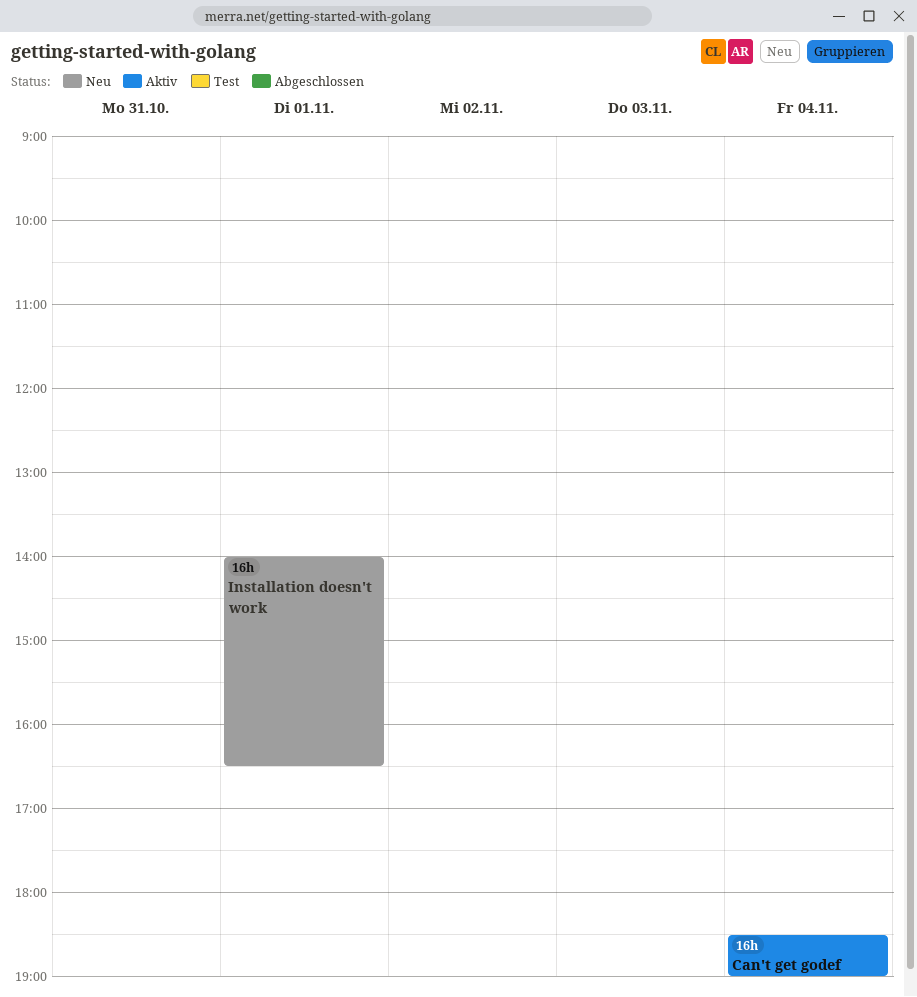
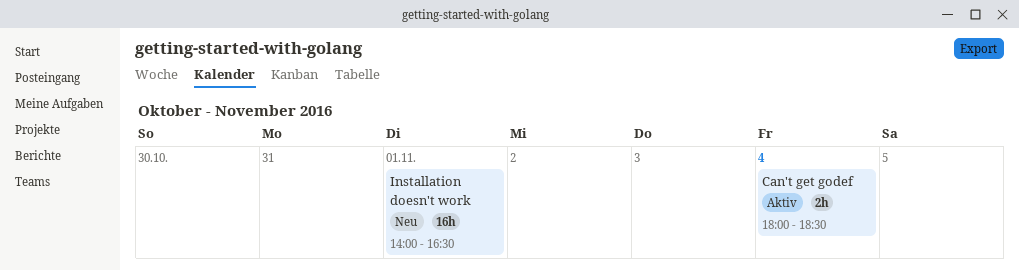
Can't get godef, estimate: 16h -> 2h
Can't get godef, begins: 18:30 -> 18:00
Can't get godef, ends: 19:00 -> 18:30

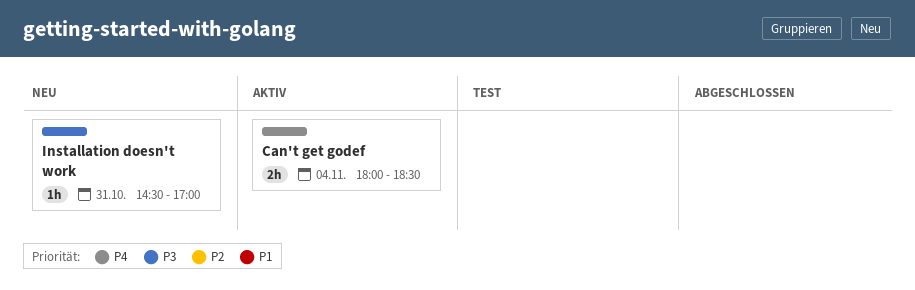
Installation doesn't work, estimate: 16h -> 1h
Installation doesn't work, day: Nov 1 -> Oct 31
Installation doesn't work, begins: 14:00 -> 14:30
Installation doesn't work, ends: 16:30 -> 17:00

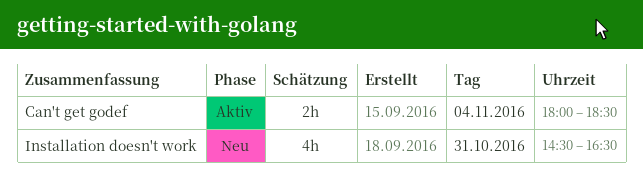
Installation doesn't work, estimate: 1h -> 4h
Installation doesn't work, ends: 17:00 -> 16:30

